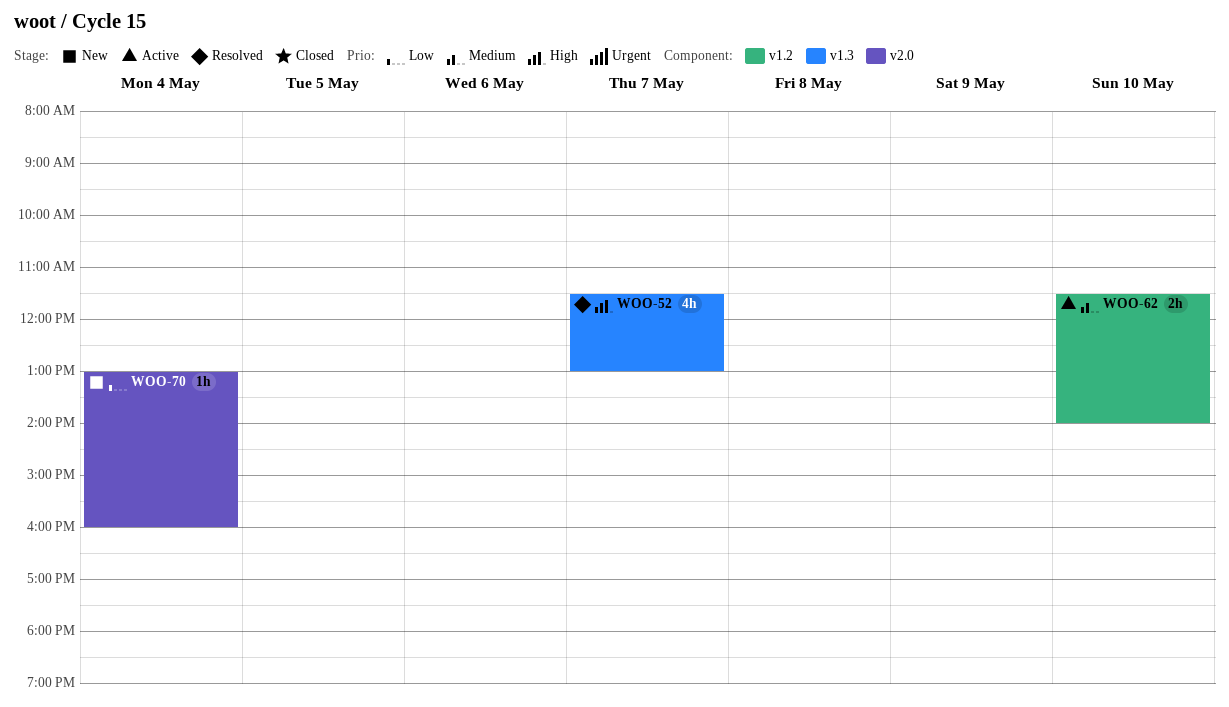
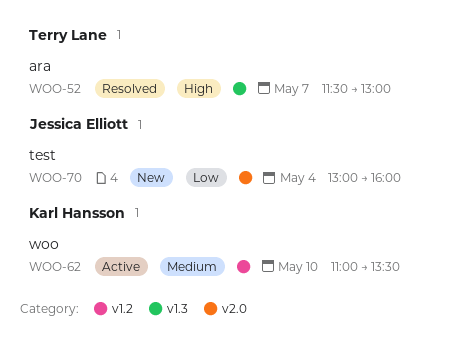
WOO-62, begins: 11:30 -> 11:00
WOO-62, ends: 14:00 -> 13:30

